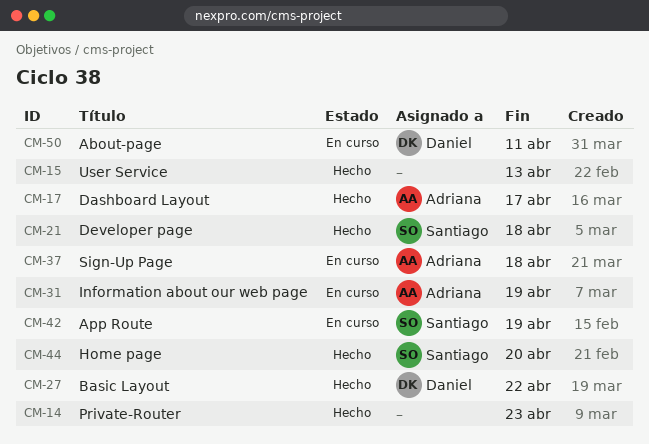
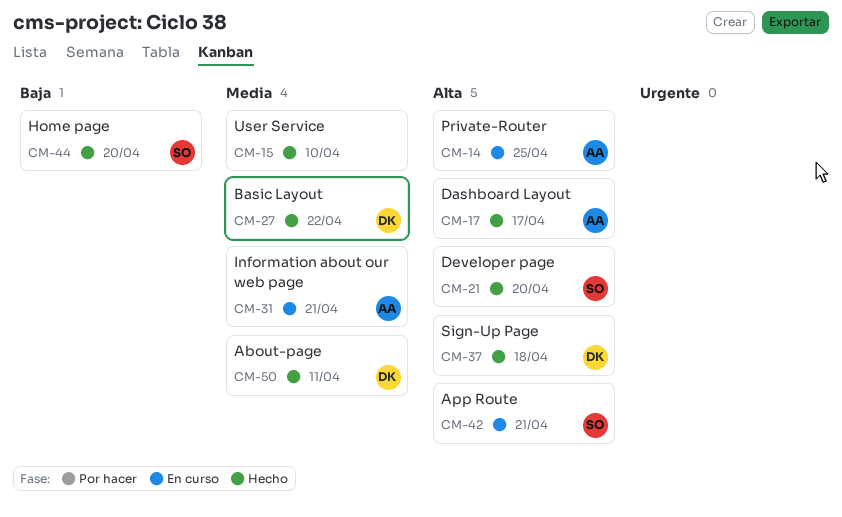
CM-14, status: Hecho -> En curso
CM-14, owner: none -> Adriana
CM-14, due: Apr 23 -> Apr 25
CM-15, due: Apr 13 -> Apr 10
CM-21, due: Apr 18 -> Apr 20
CM-31, due: Apr 19 -> Apr 21
CM-37, status: En curso -> Hecho
CM-37, owner: Adriana -> Daniel
CM-42, due: Apr 19 -> Apr 21
CM-50, status: En curso -> Hecho

